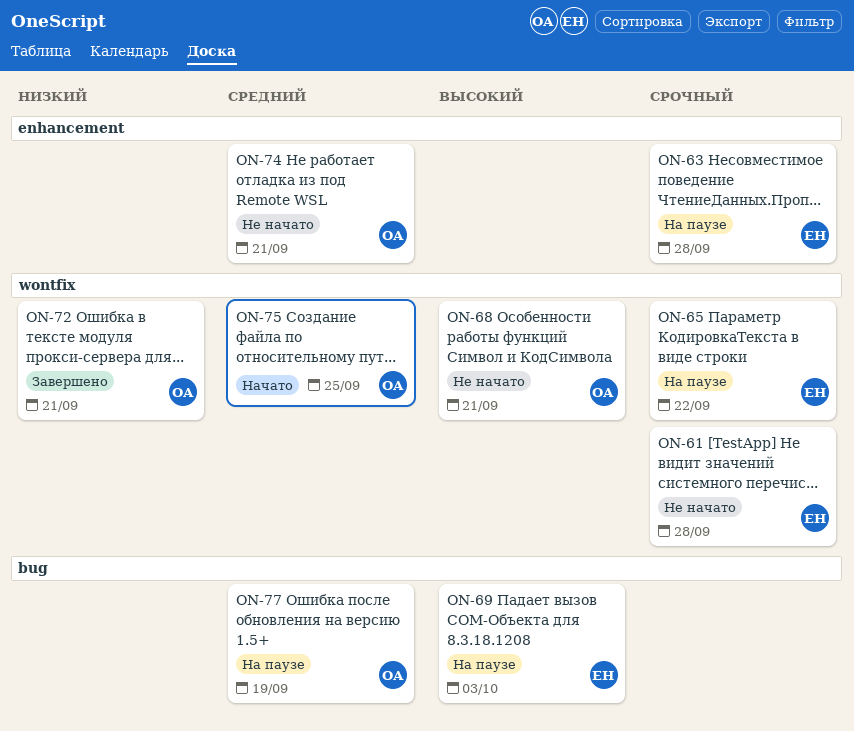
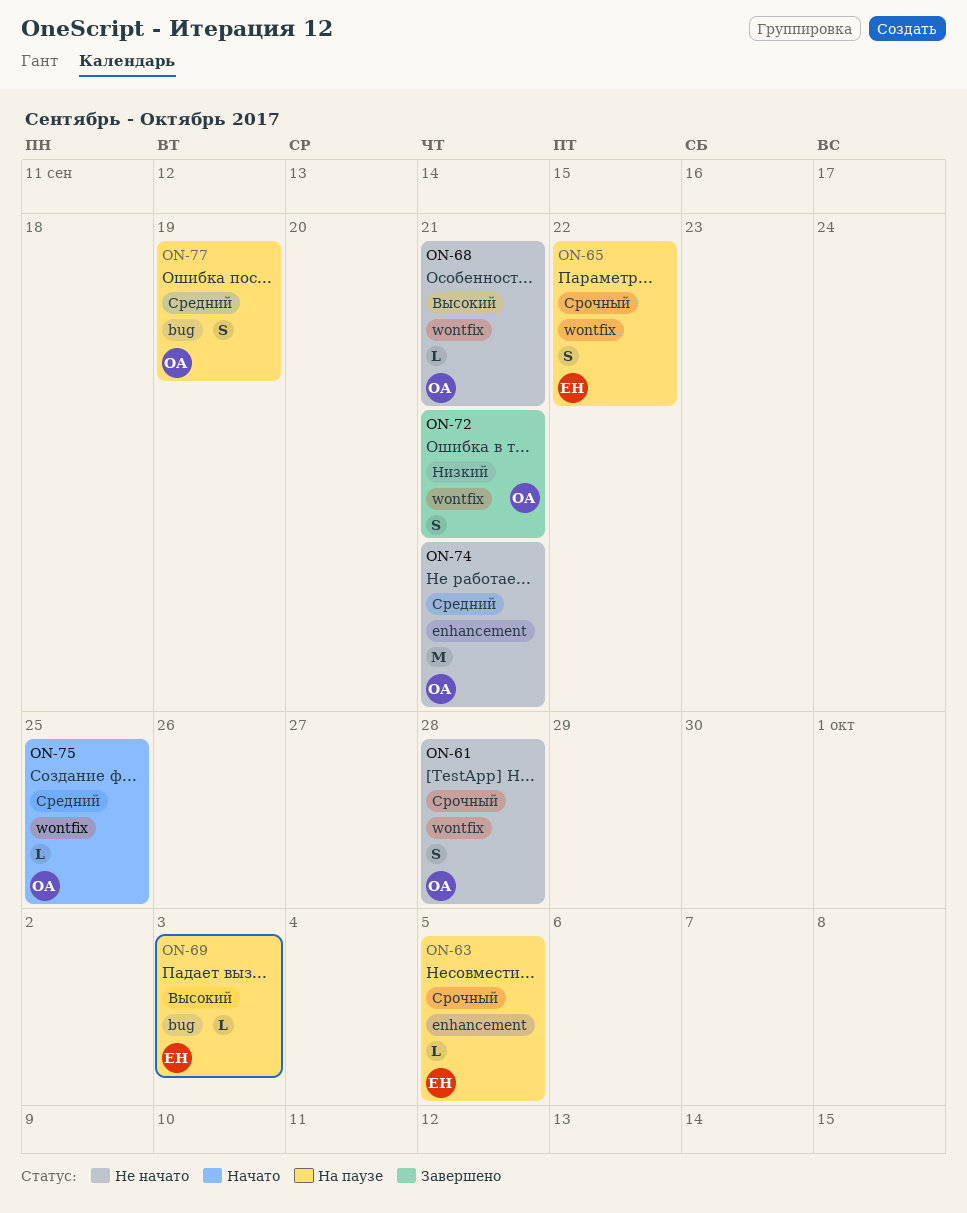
ON-61, owner: ЕН -> ОА
ON-63, due: Sep 28 -> Oct 5

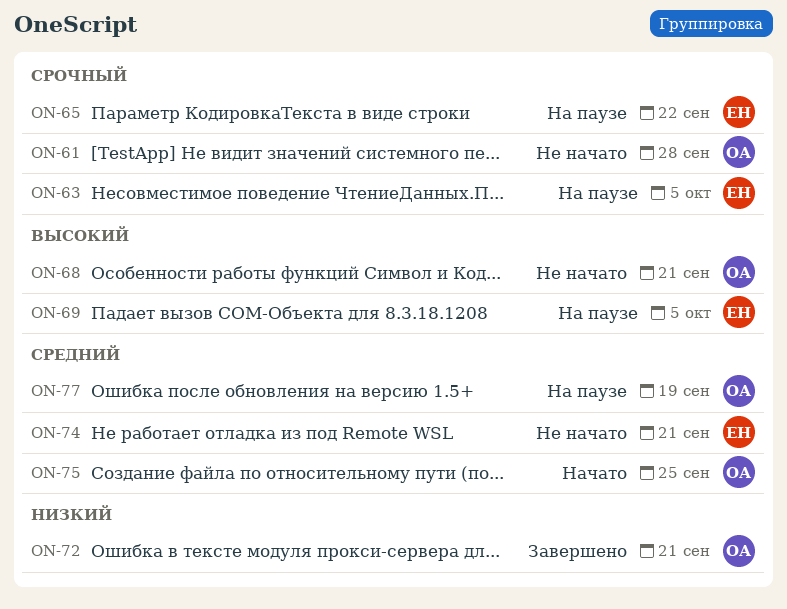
ON-69, due: Oct 3 -> Oct 5
ON-74, owner: ОА -> ЕН

